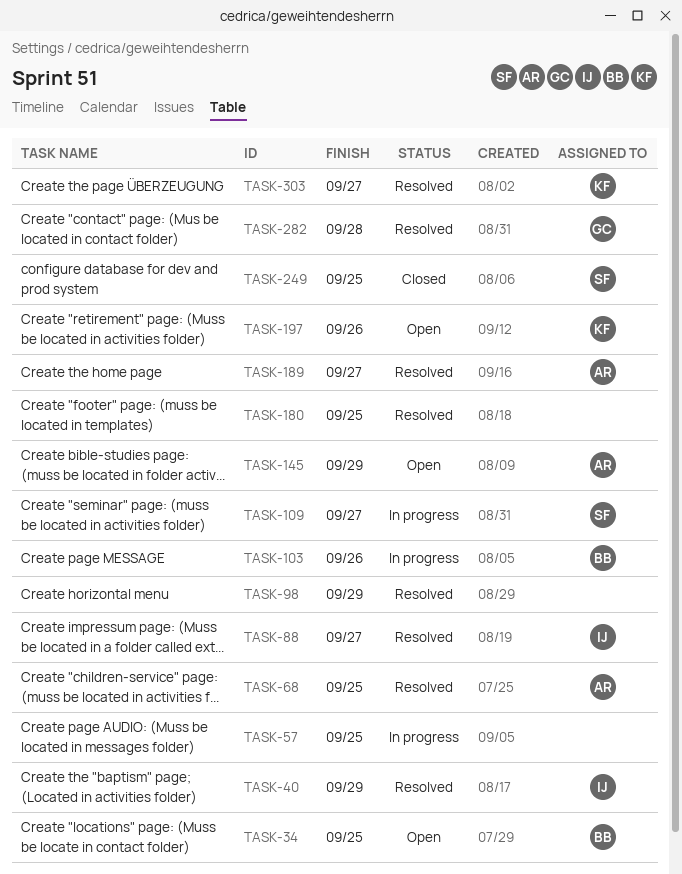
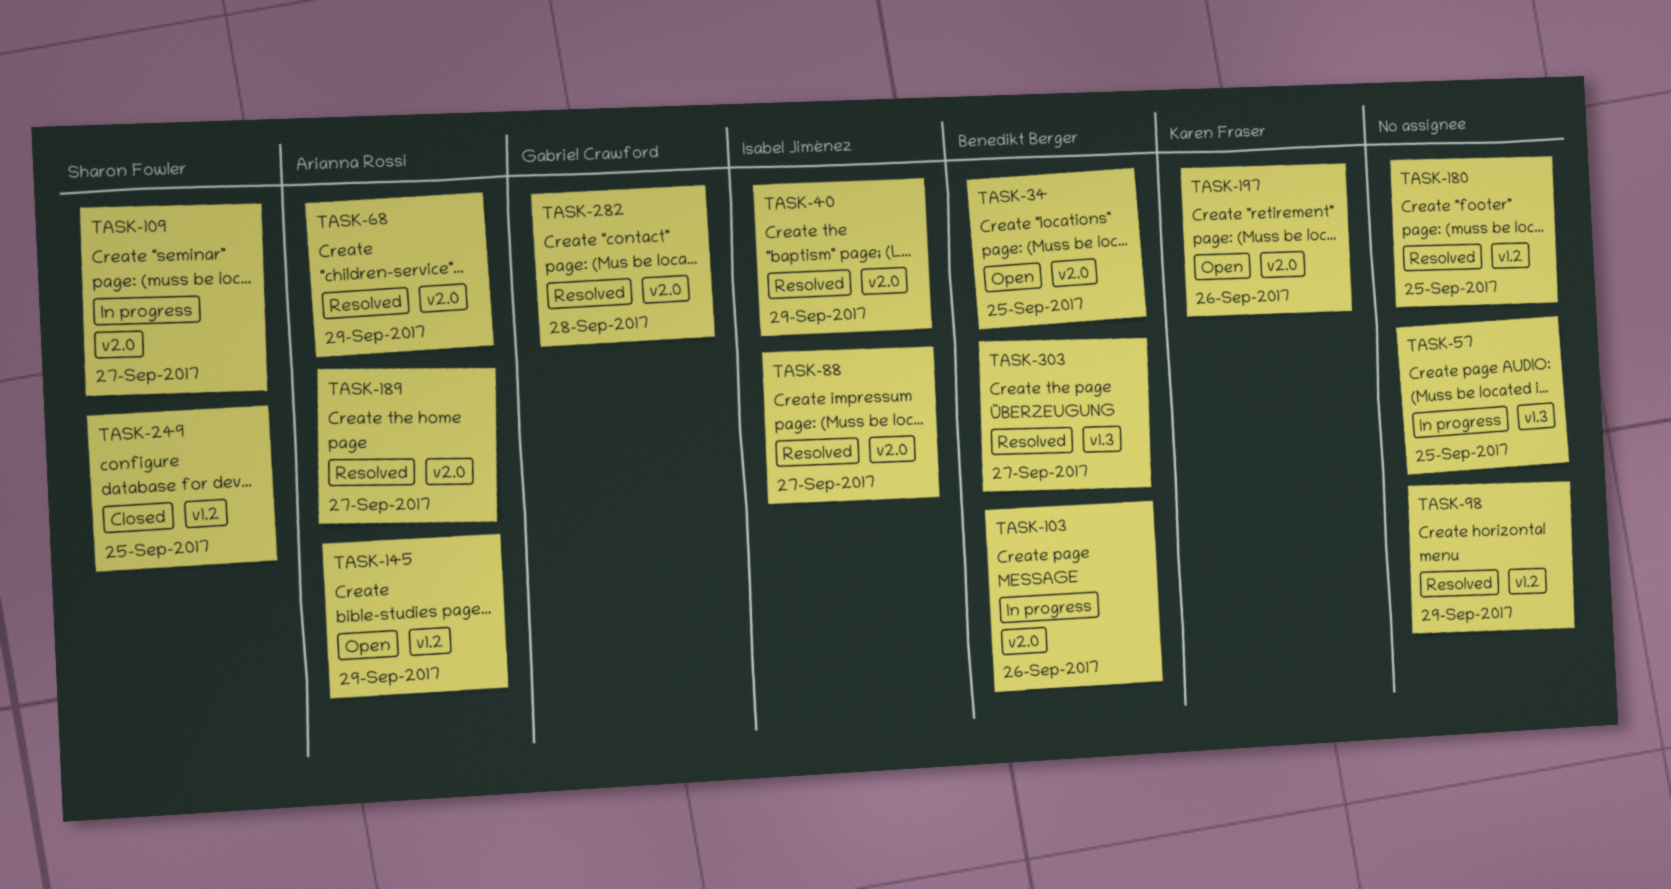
TASK-68, due: Sep 25 -> Sep 29
TASK-303, owner: Karen Fraser -> Benedikt Berger

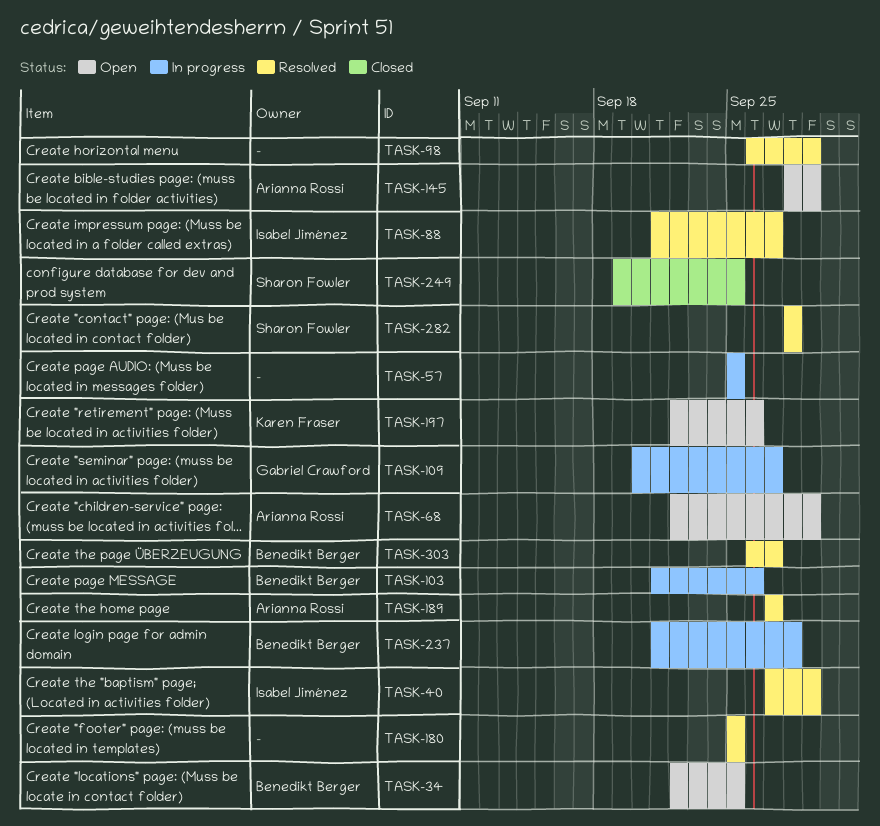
TASK-68, status: Resolved -> Open
TASK-109, owner: Sharon Fowler -> Gabriel Crawford
TASK-237: none -> present
TASK-282, owner: Gabriel Crawford -> Sharon Fowler

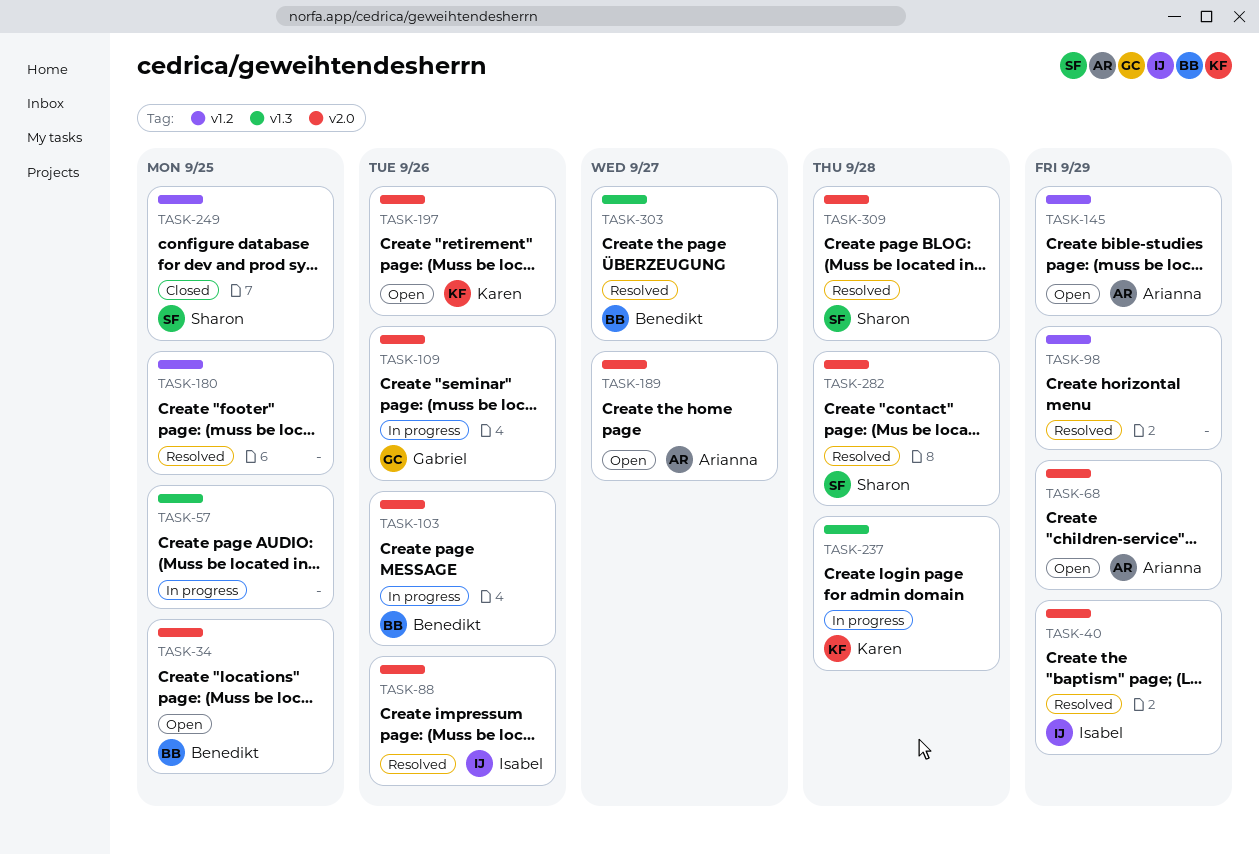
TASK-88, due: Sep 27 -> Sep 26
TASK-109, due: Sep 27 -> Sep 26
TASK-189, status: Resolved -> Open
TASK-237, owner: Benedikt Berger -> Karen Fraser
TASK-309: none -> present

